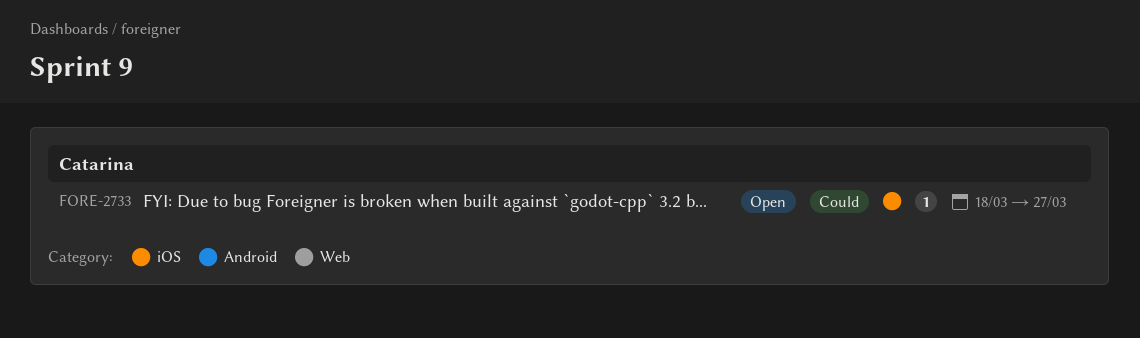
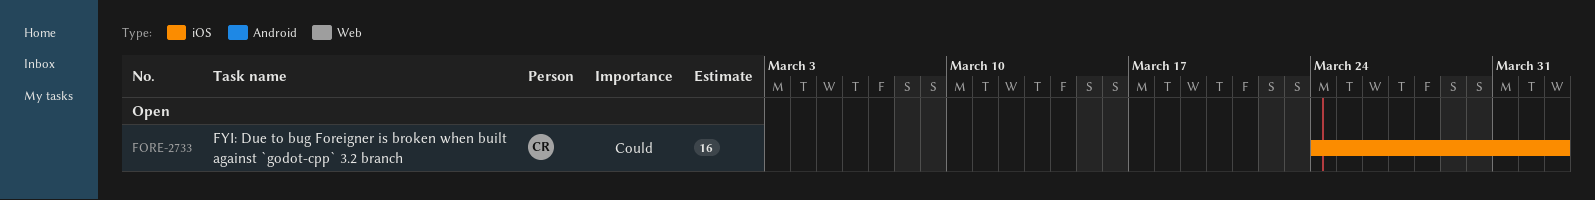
FORE-2733, estimate: 1 -> 16
FORE-2733, start: Mar 18 -> Mar 24
FORE-2733, due: Mar 27 -> Apr 2

